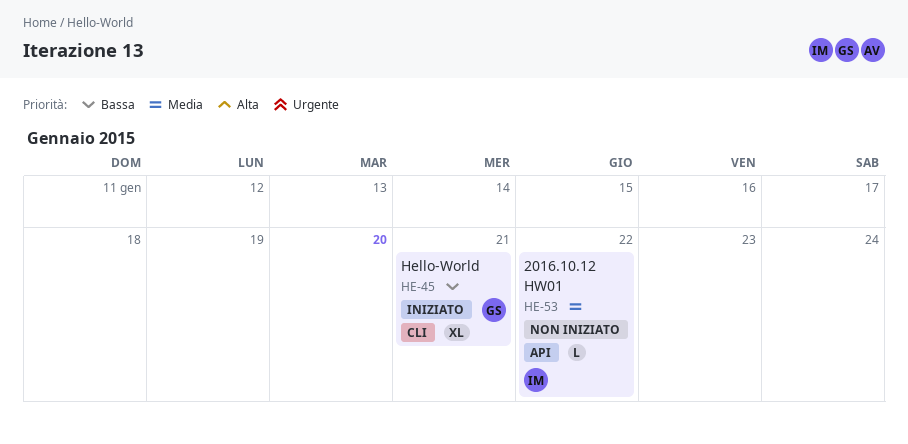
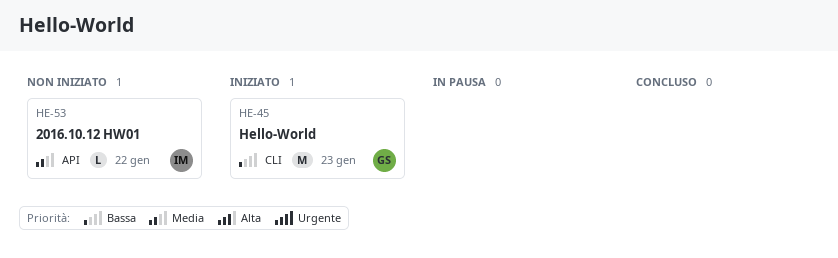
HE-45, estimate: XL -> M
HE-45, due: Jan 21 -> Jan 23

